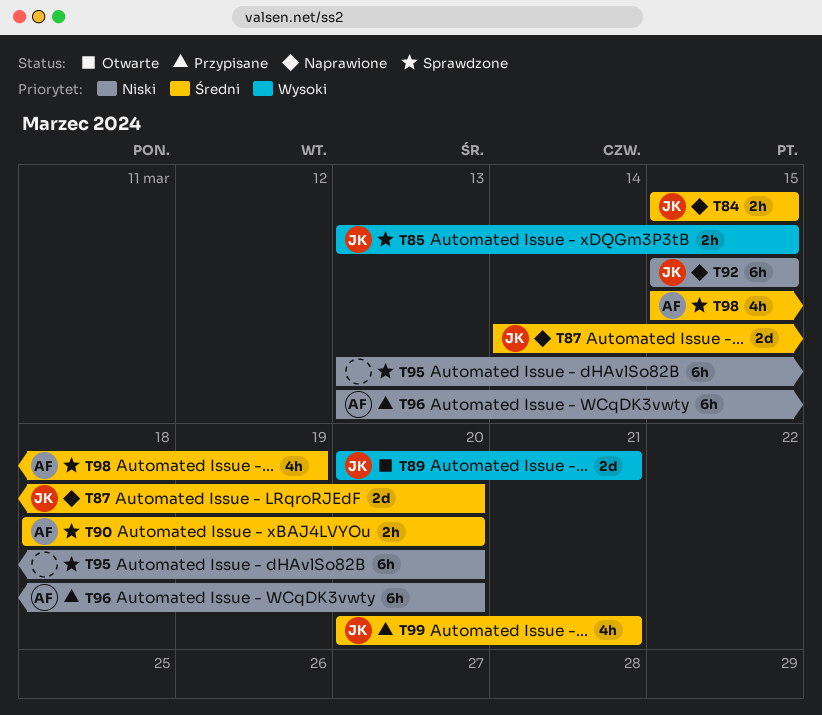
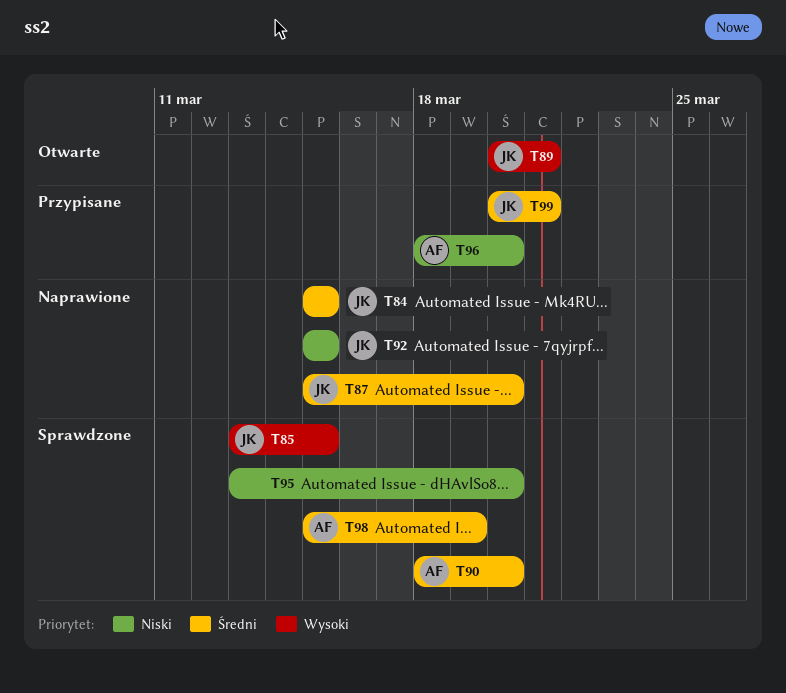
T87, start: Mar 14 -> Mar 15
T96, start: Mar 13 -> Mar 18

